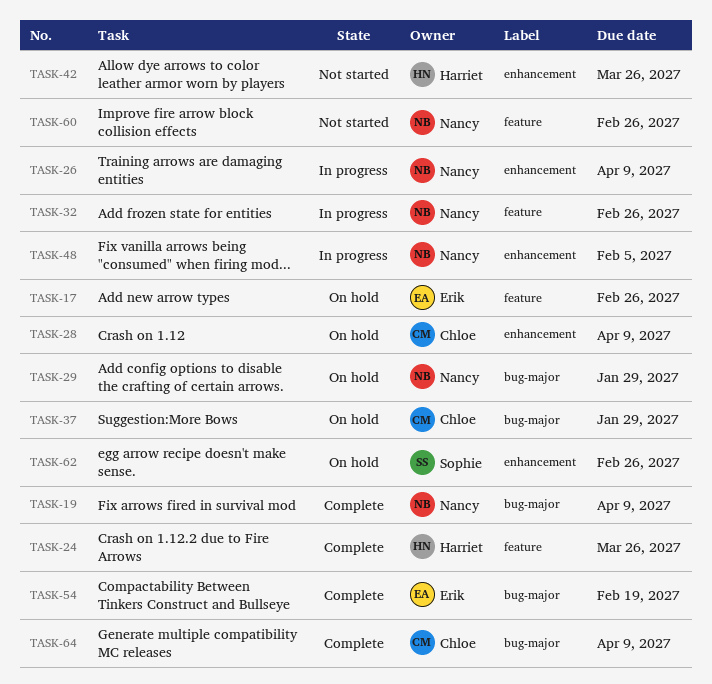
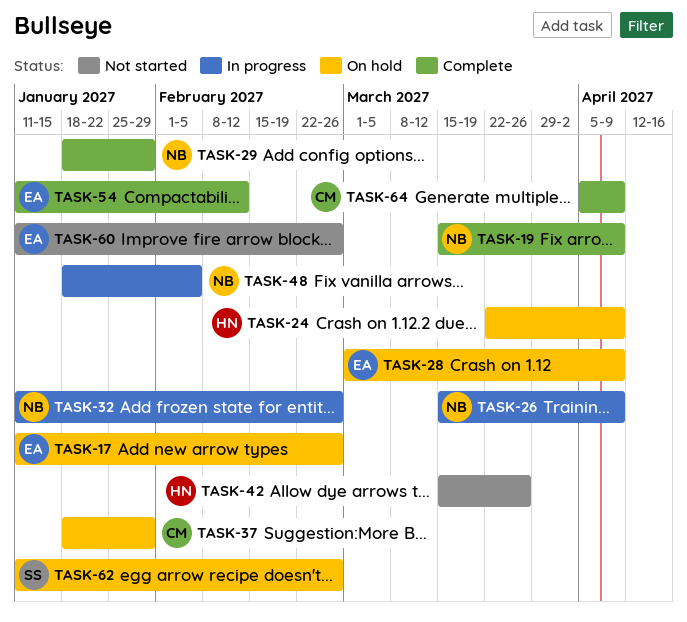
TASK-24, status: Complete -> On hold
TASK-24, due: Mar 26 -> Apr 9
TASK-28, owner: Chloe -> Erik
TASK-29, status: On hold -> Complete
TASK-54, due: Feb 19 -> Feb 12
TASK-60, owner: Nancy -> Erik

